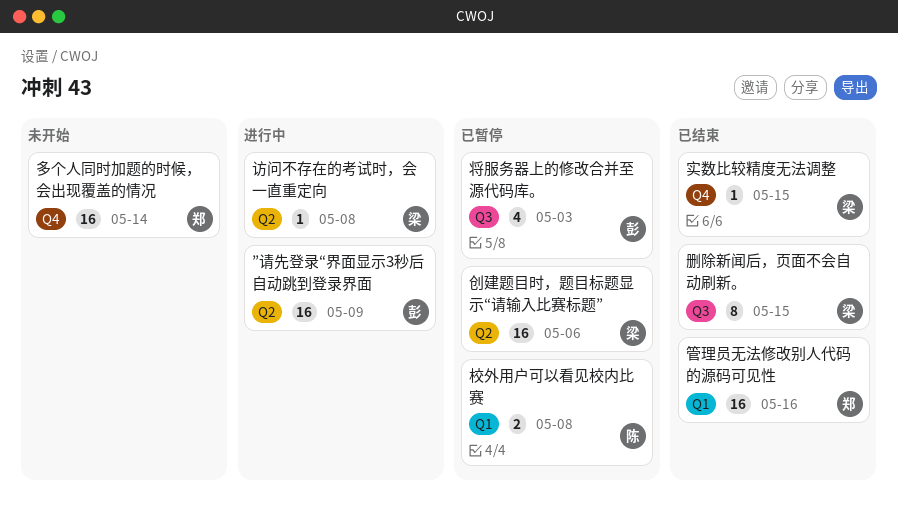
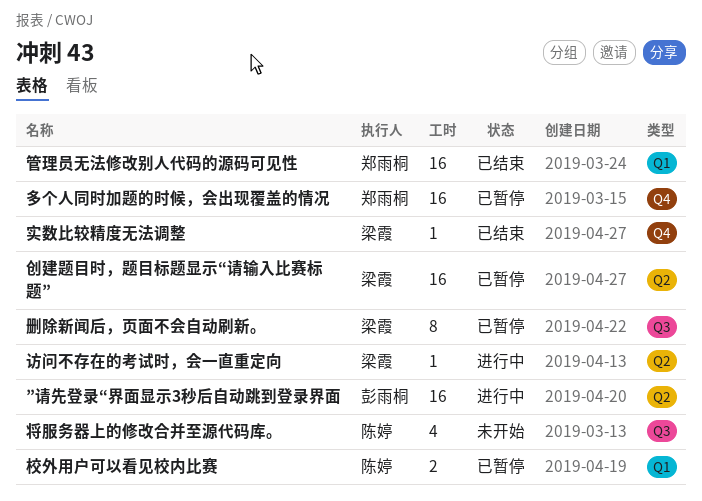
删除新闻后，页面不会自动刷新。, status: 已结束 -> 已暂停
多个人同时加题的时候，会出现覆盖的情况, status: 未开始 -> 已暂停
将服务器上的修改合并至源代码库。, status: 已暂停 -> 未开始
将服务器上的修改合并至源代码库。, owner: 彭雨桐 -> 陈婷

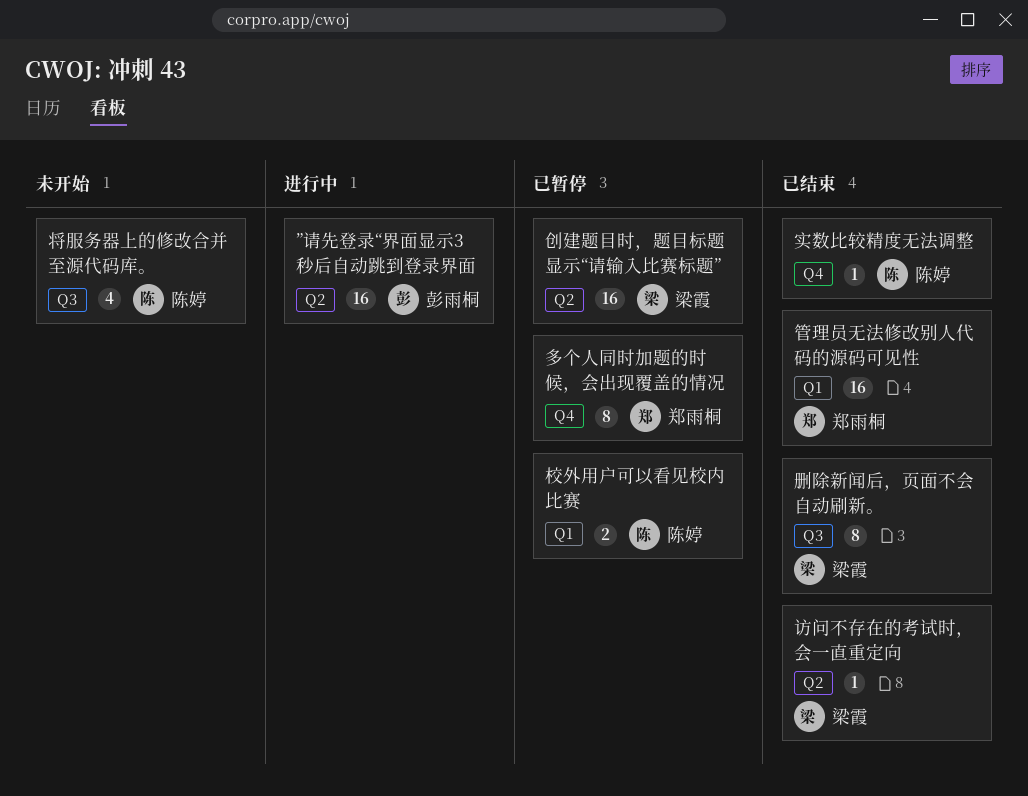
删除新闻后，页面不会自动刷新。, status: 已暂停 -> 已结束
多个人同时加题的时候，会出现覆盖的情况, estimate: 16 -> 8
实数比较精度无法调整, owner: 梁霞 -> 陈婷
访问不存在的考试时，会一直重定向, status: 进行中 -> 已结束

